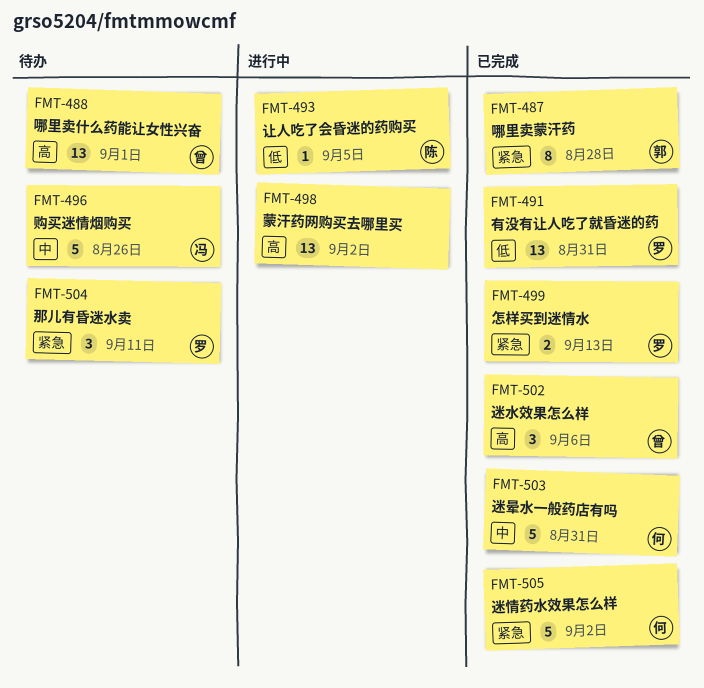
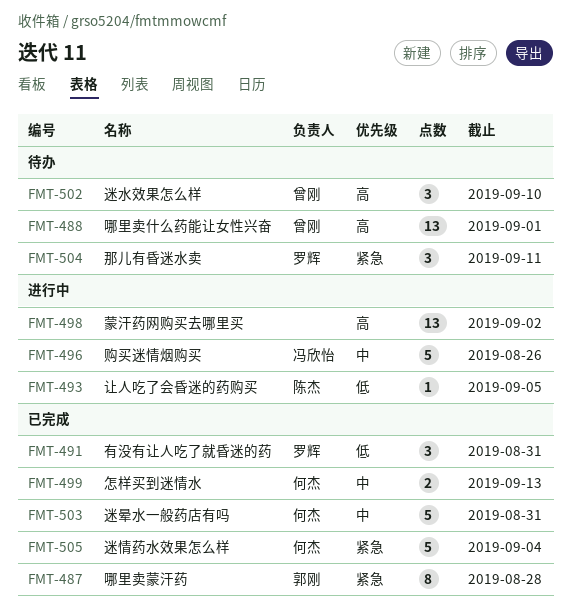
FMT-491, estimate: 13 -> 3
FMT-496, status: 待办 -> 进行中
FMT-499, owner: 罗辉 -> 何杰
FMT-499, priority: 紧急 -> 中
FMT-502, status: 已完成 -> 待办
FMT-502, due: Sep 6 -> Sep 10
FMT-505, due: Sep 2 -> Sep 4

